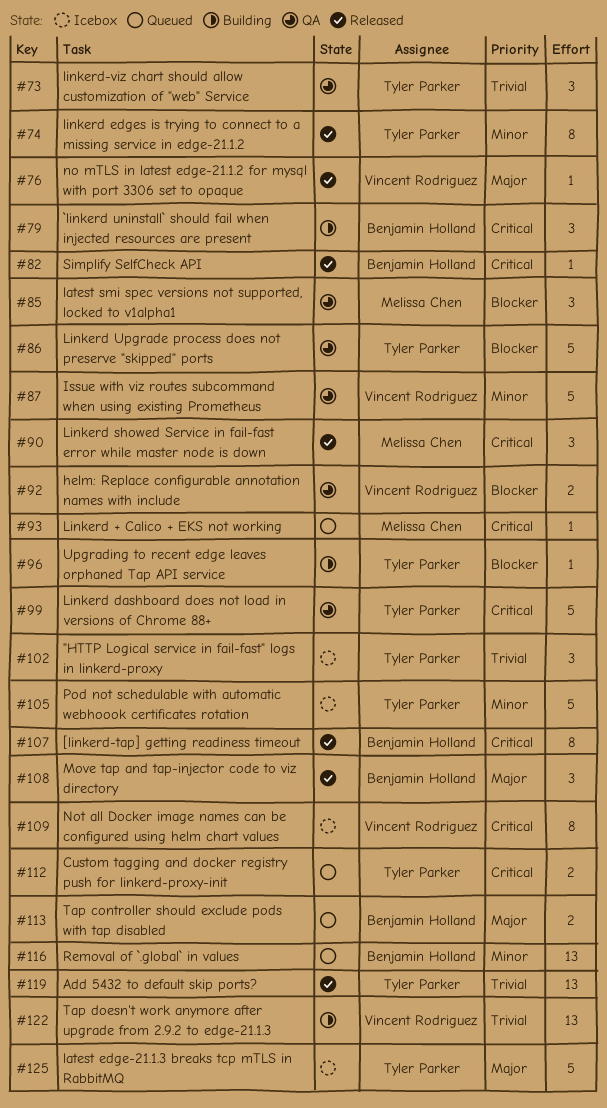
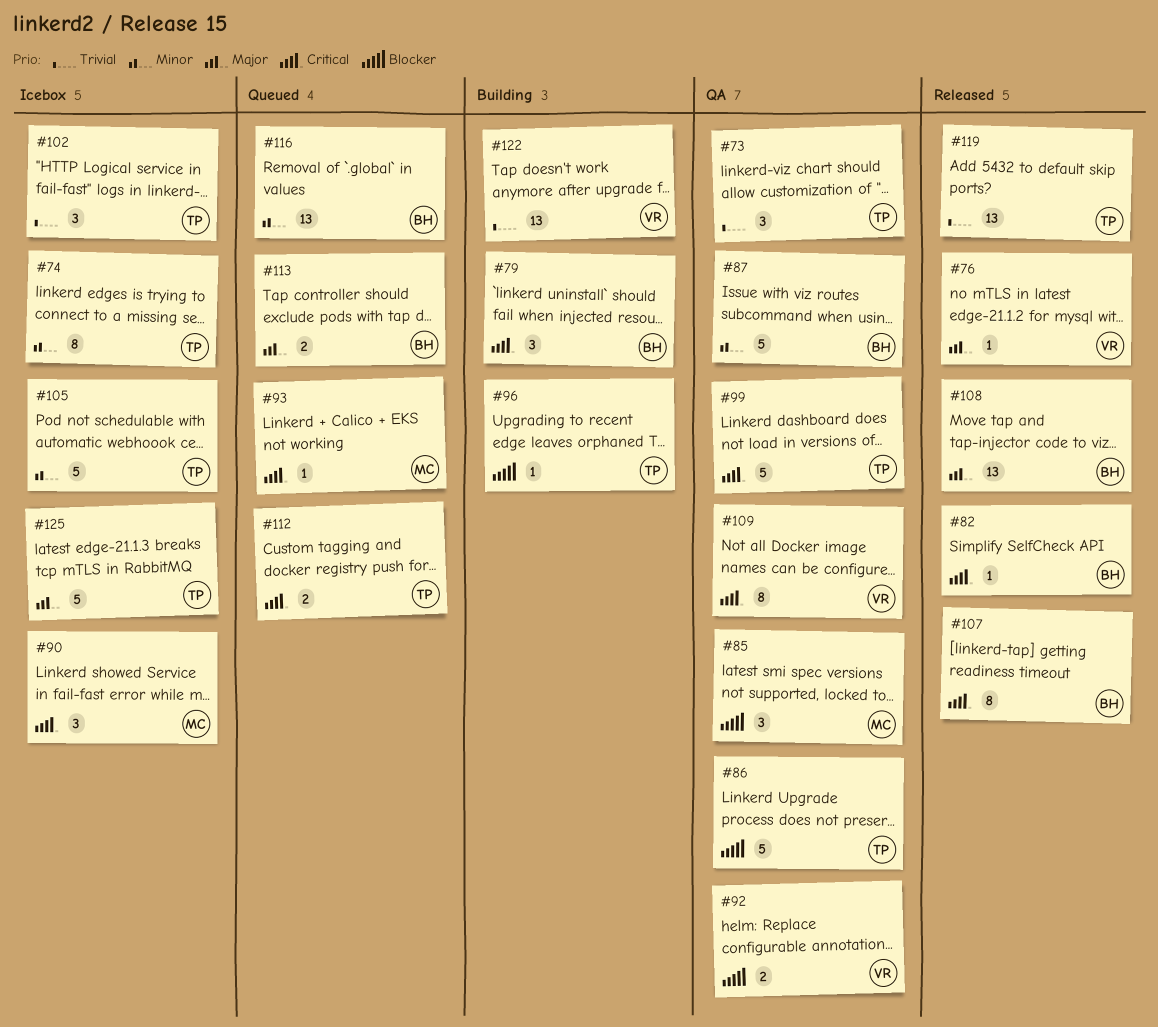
#74, status: Released -> Icebox
#87, owner: Vincent Rodriguez -> Benjamin Holland
#90, status: Released -> Icebox
#108, estimate: 3 -> 13
#109, status: Icebox -> QA

